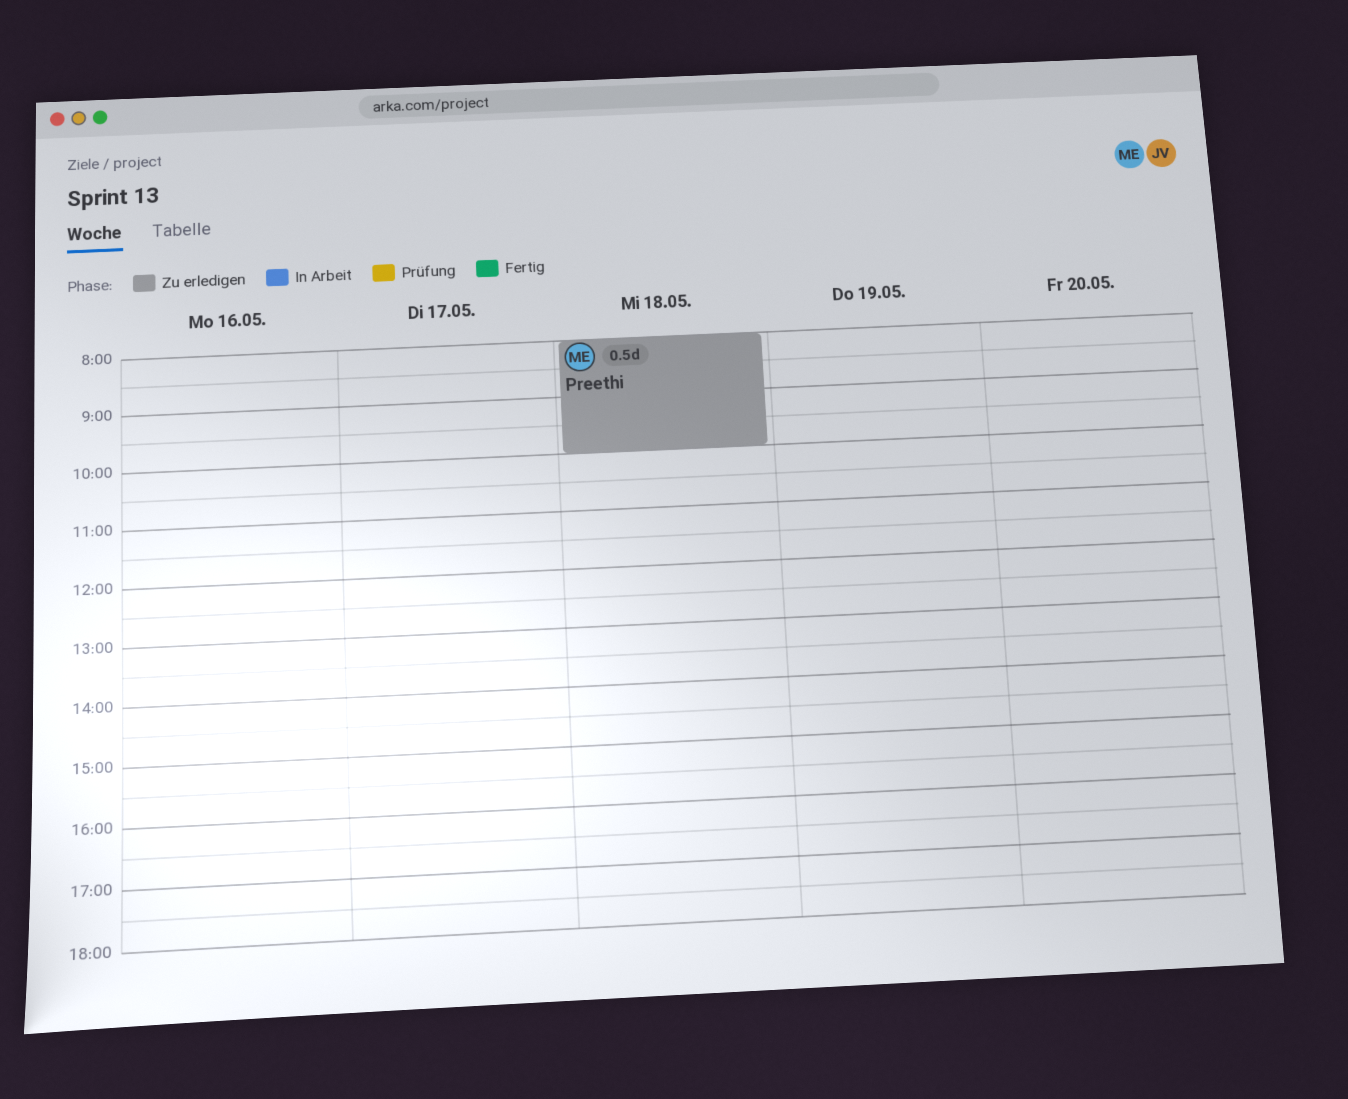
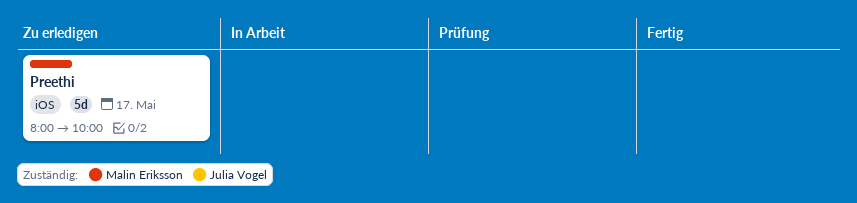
Preethi, estimate: 0.5d -> 5d
Preethi, day: May 18 -> May 17

